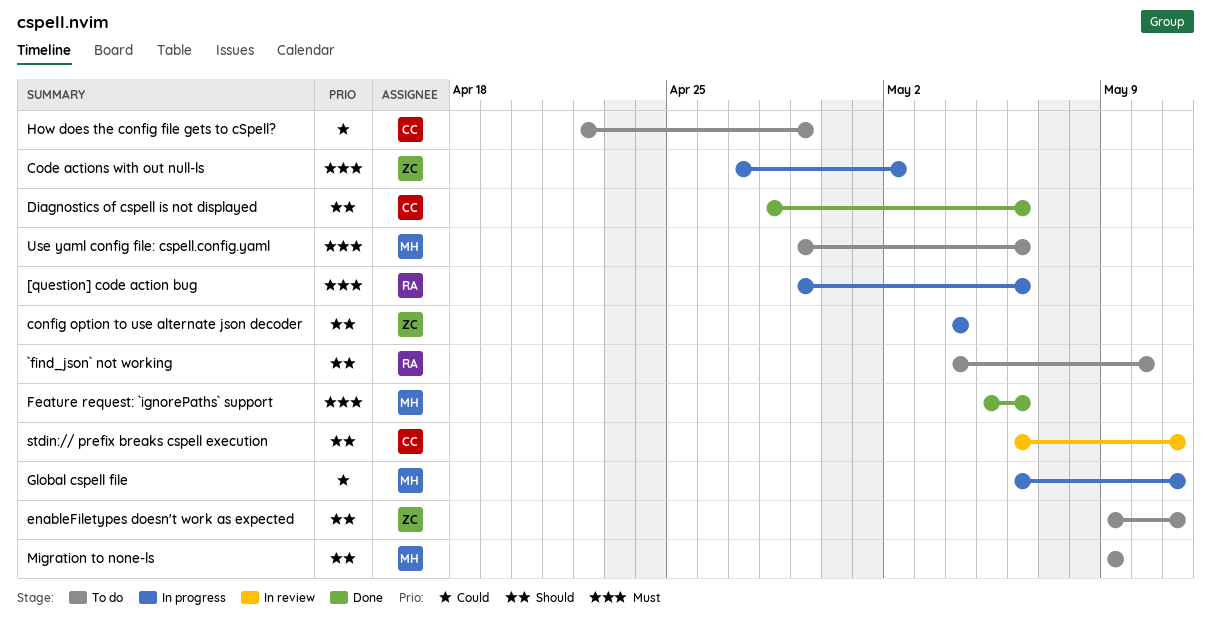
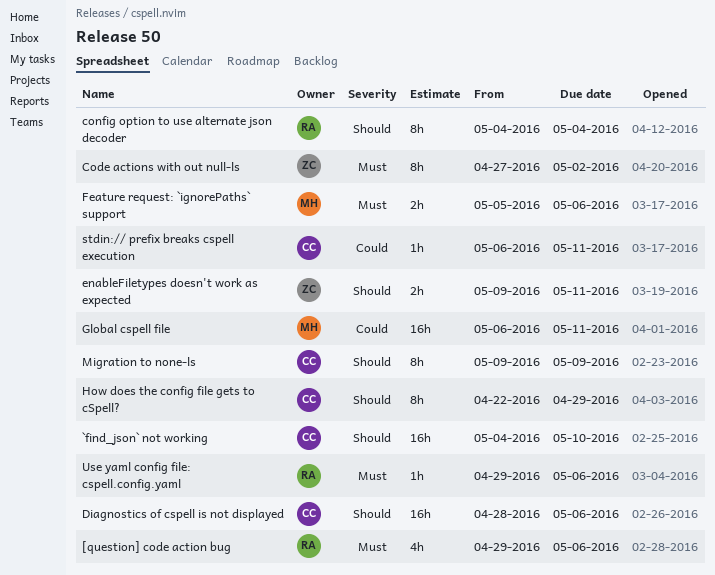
`find_json` not working, owner: RA -> CC
config option to use alternate json decoder, owner: ZC -> RA
How does the config file gets to cSpell?, priority: Could -> Should
Migration to none-ls, owner: MH -> CC
stdin:// prefix breaks cspell execution, priority: Should -> Could
Use yaml config file: cspell.config.yaml, owner: MH -> RA

